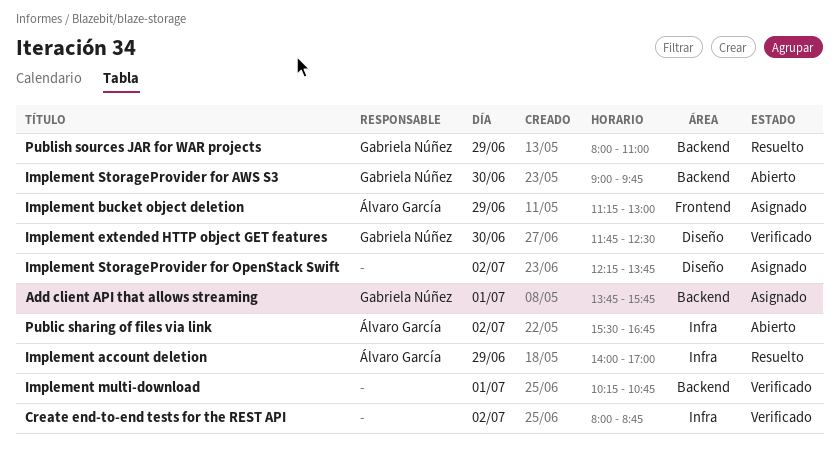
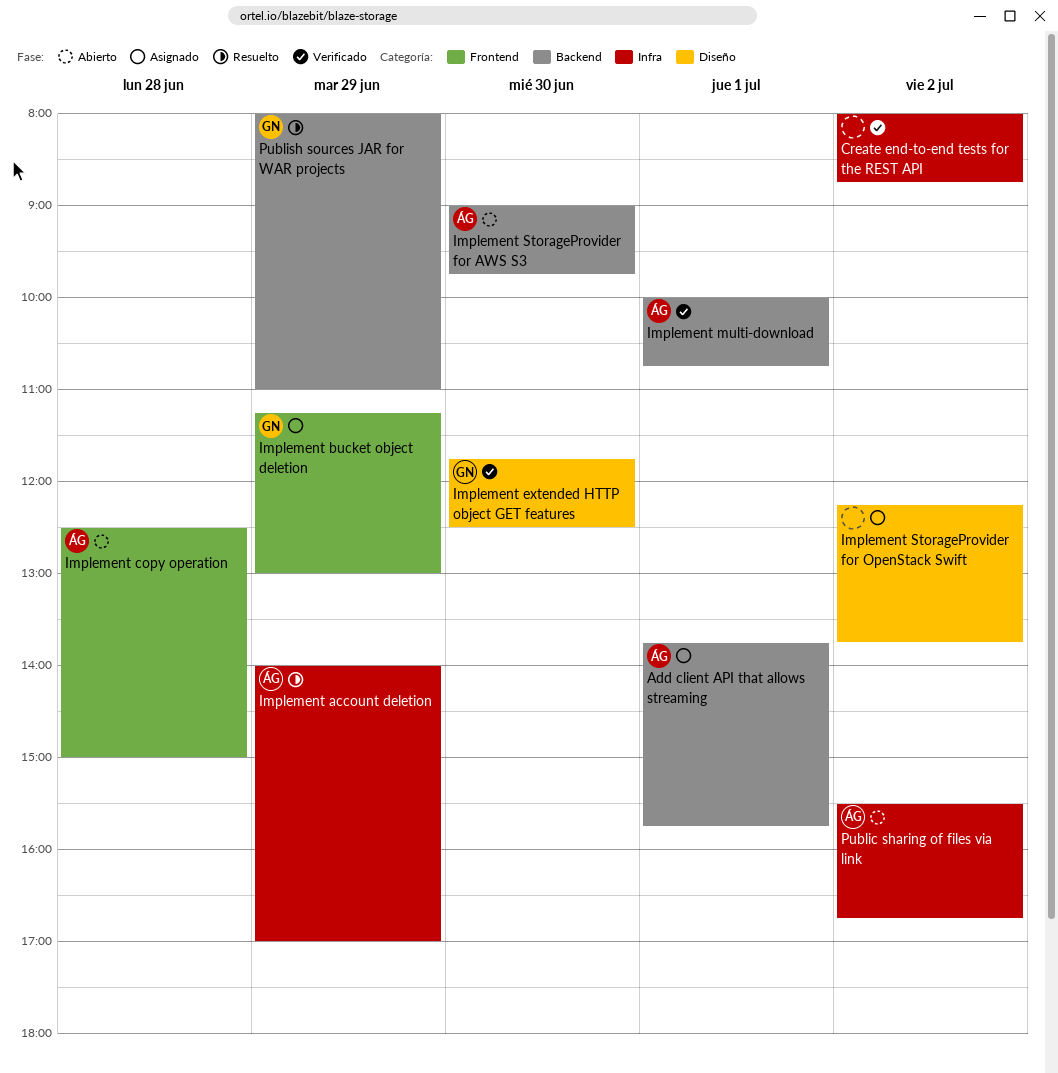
Add client API that allows streaming, owner: Gabriela Núñez -> Álvaro García
Implement bucket object deletion, owner: Álvaro García -> Gabriela Núñez
Implement copy operation: none -> present
Implement multi-download, owner: none -> Álvaro García
Implement multi-download, begins: 10:15 -> 10:00
Implement StorageProvider for AWS S3, owner: Gabriela Núñez -> Álvaro García

